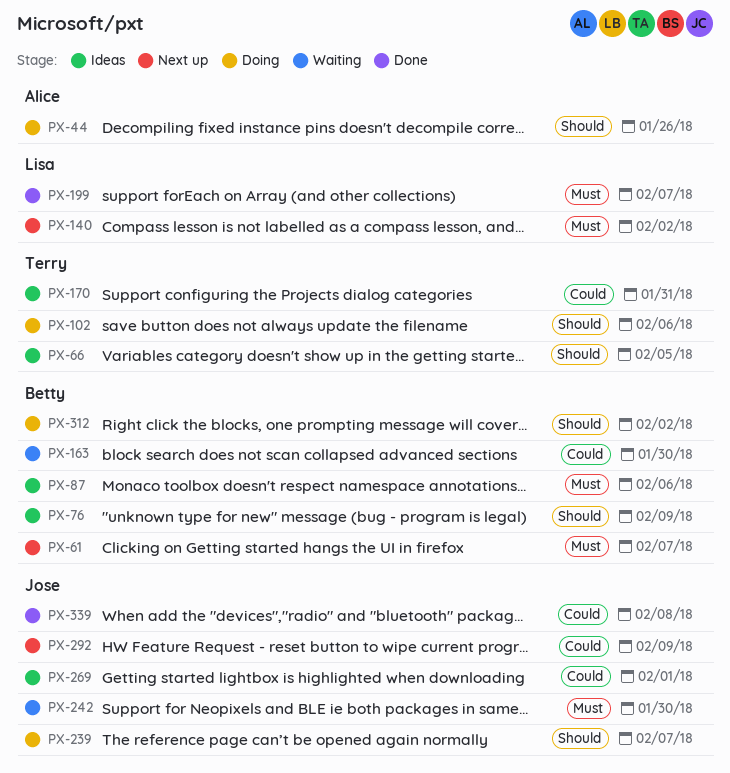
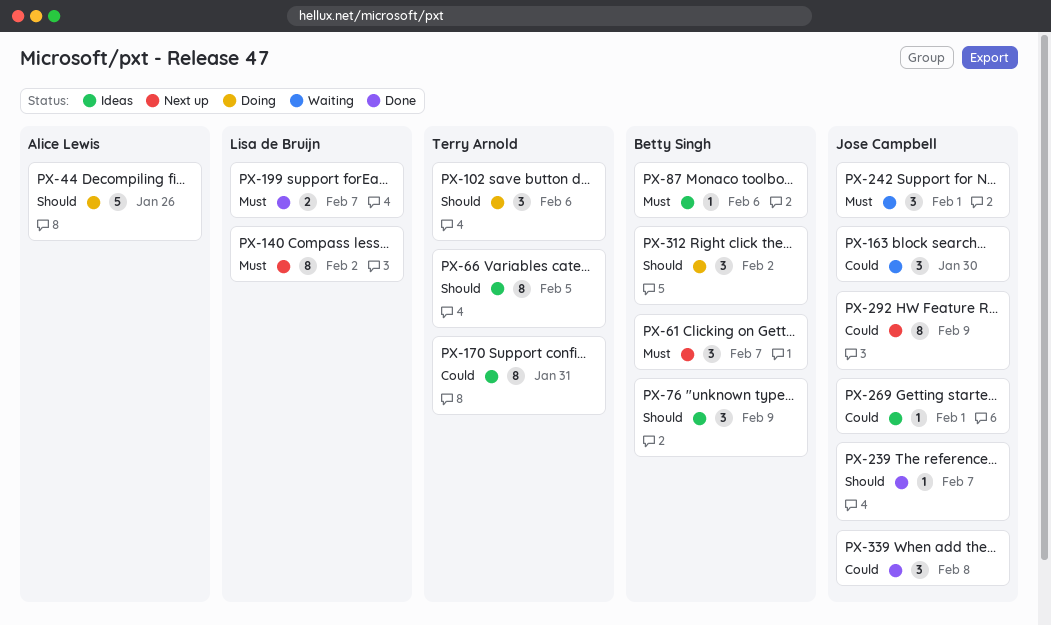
PX-163, owner: Betty Singh -> Jose Campbell
PX-239, status: Doing -> Done
PX-242, due: Jan 30 -> Feb 1

